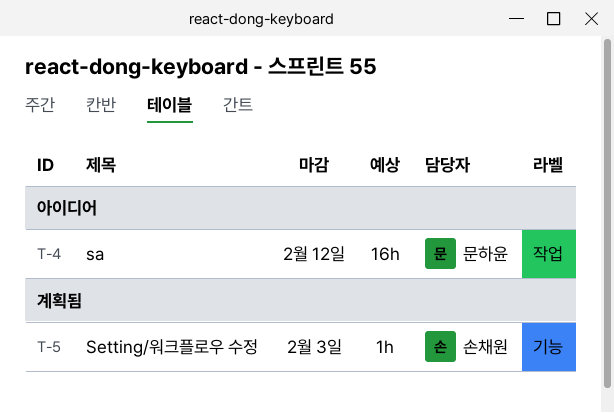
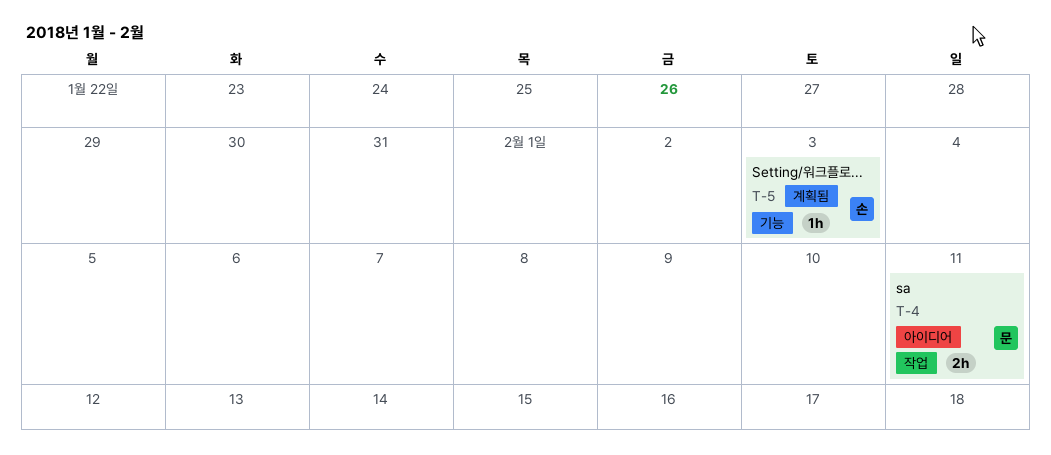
T-4, estimate: 16h -> 2h
T-4, due: Feb 12 -> Feb 11

